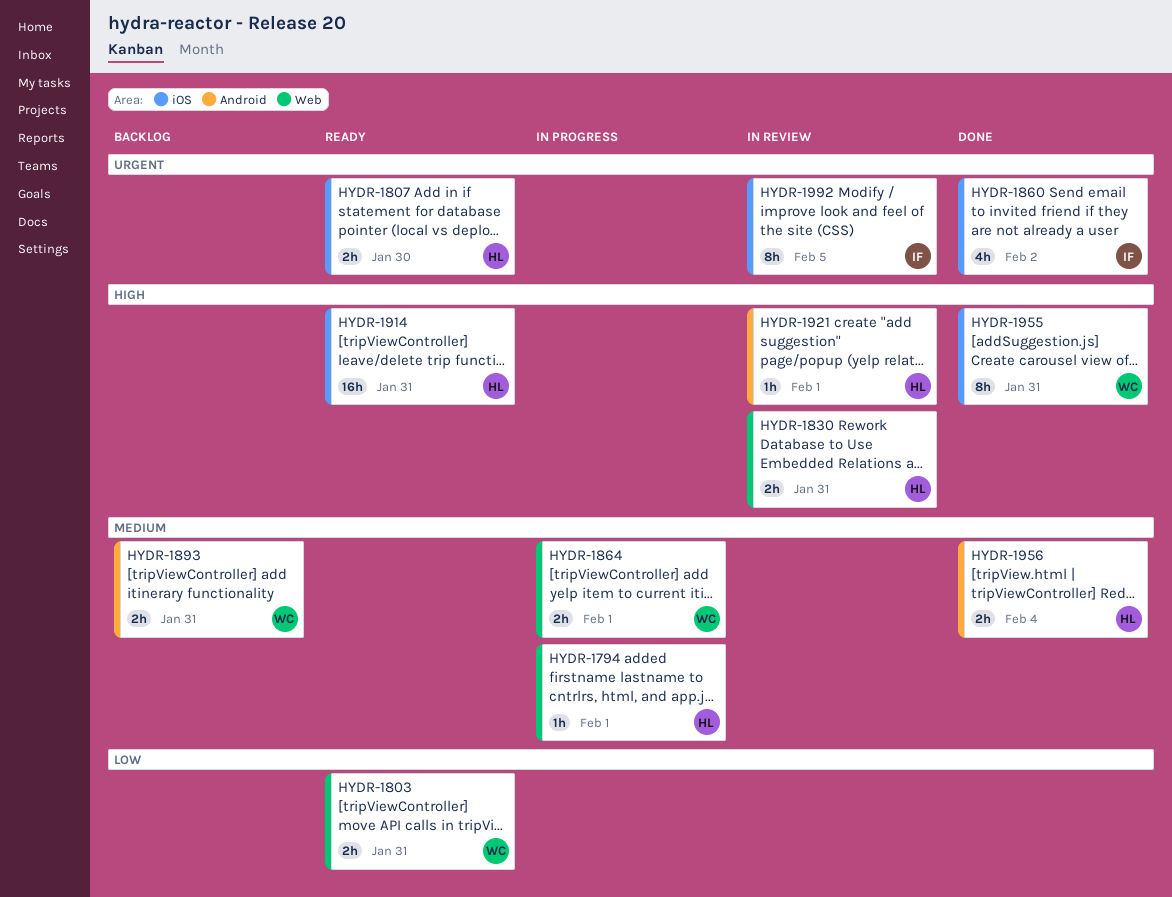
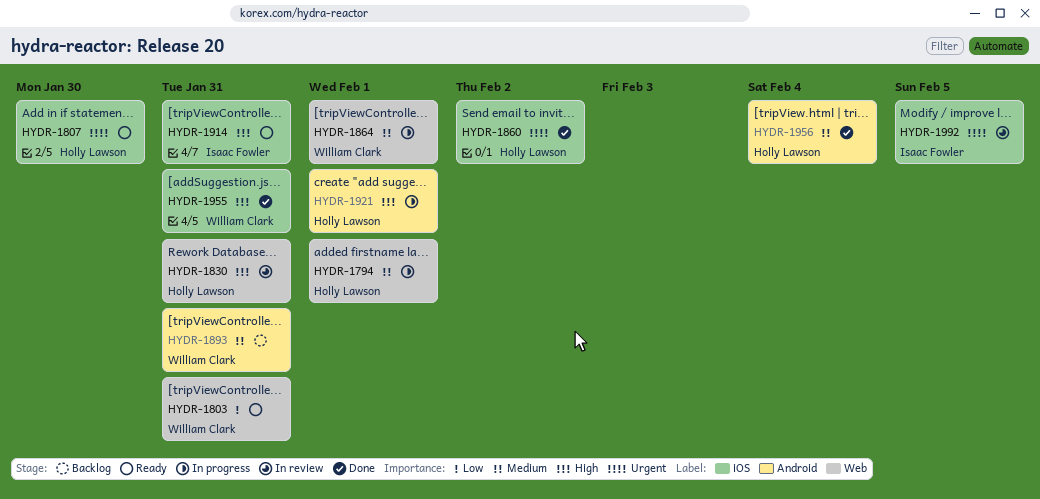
HYDR-1860, owner: Isaac Fowler -> Holly Lawson
HYDR-1914, owner: Holly Lawson -> Isaac Fowler
HYDR-1921, status: In review -> In progress

